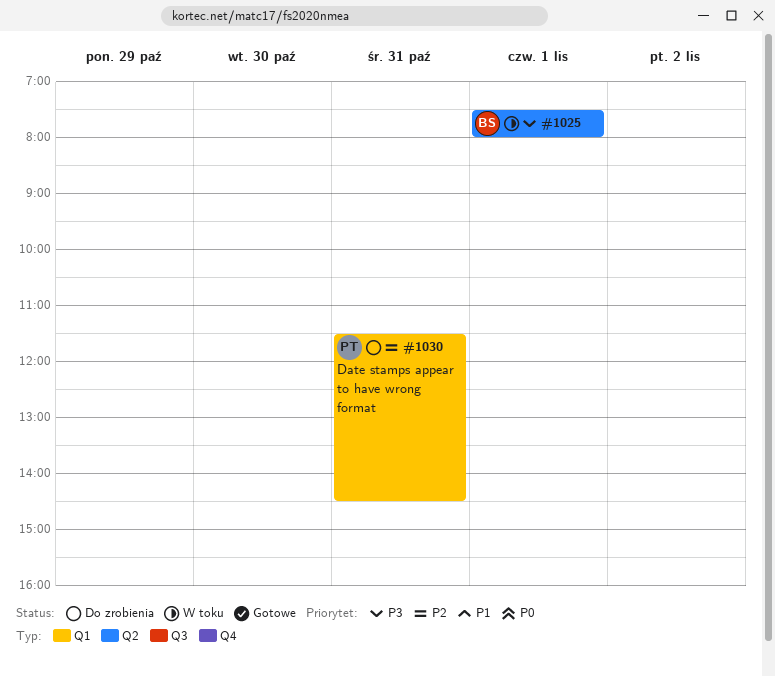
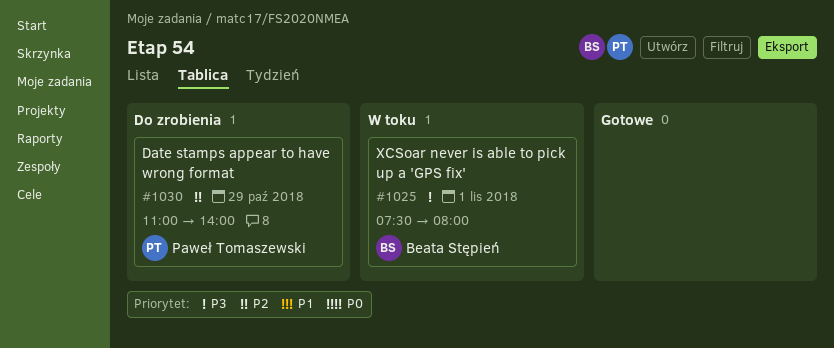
#1030, day: Oct 31 -> Oct 29
#1030, begins: 11:30 -> 11:00
#1030, ends: 14:30 -> 14:00

